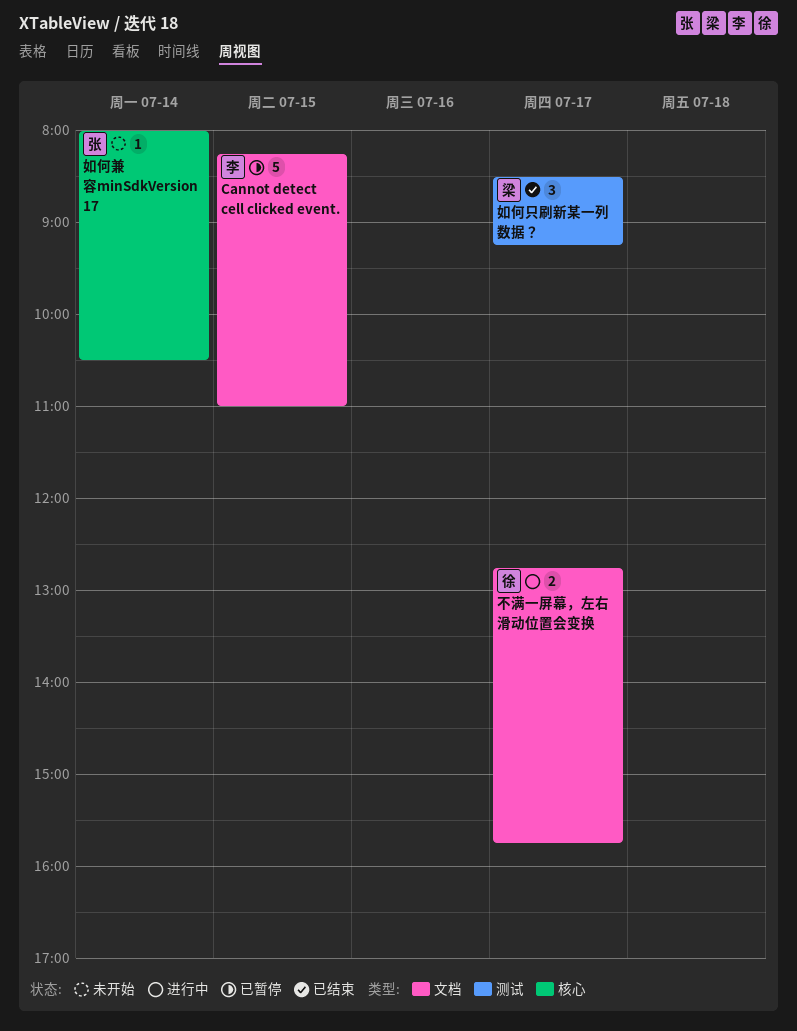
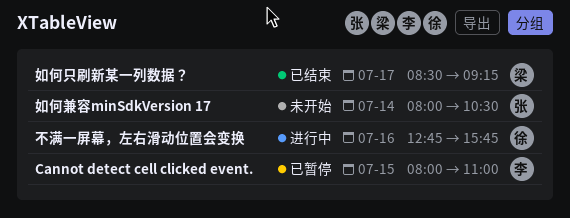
Cannot detect cell clicked event., begins: 08:15 -> 08:00
不满一屏幕，左右滑动位置会变换, day: Jul 17 -> Jul 16

